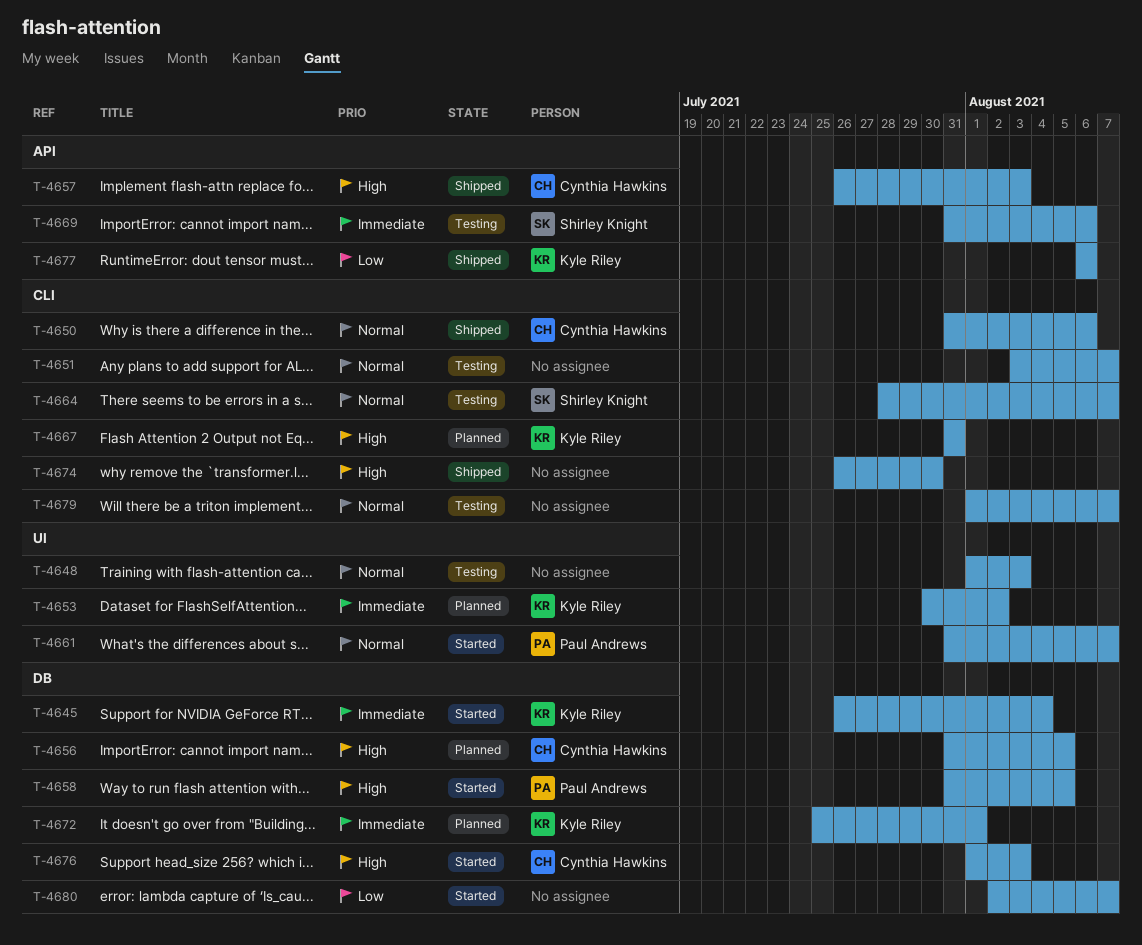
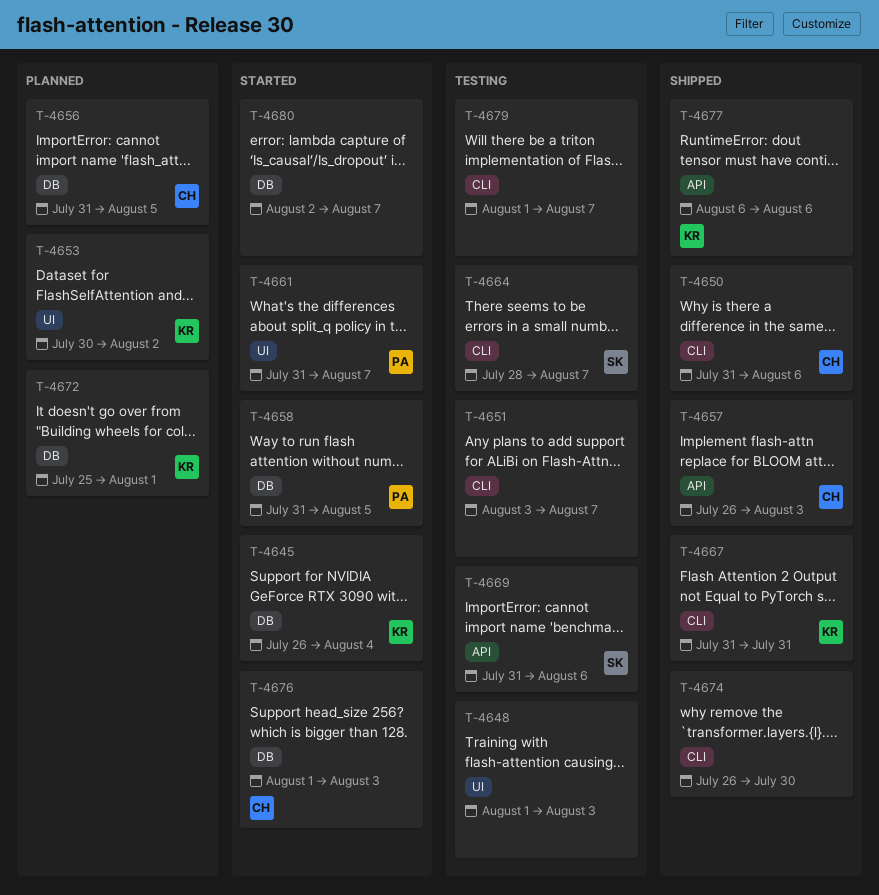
T-4667, status: Planned -> Shipped

